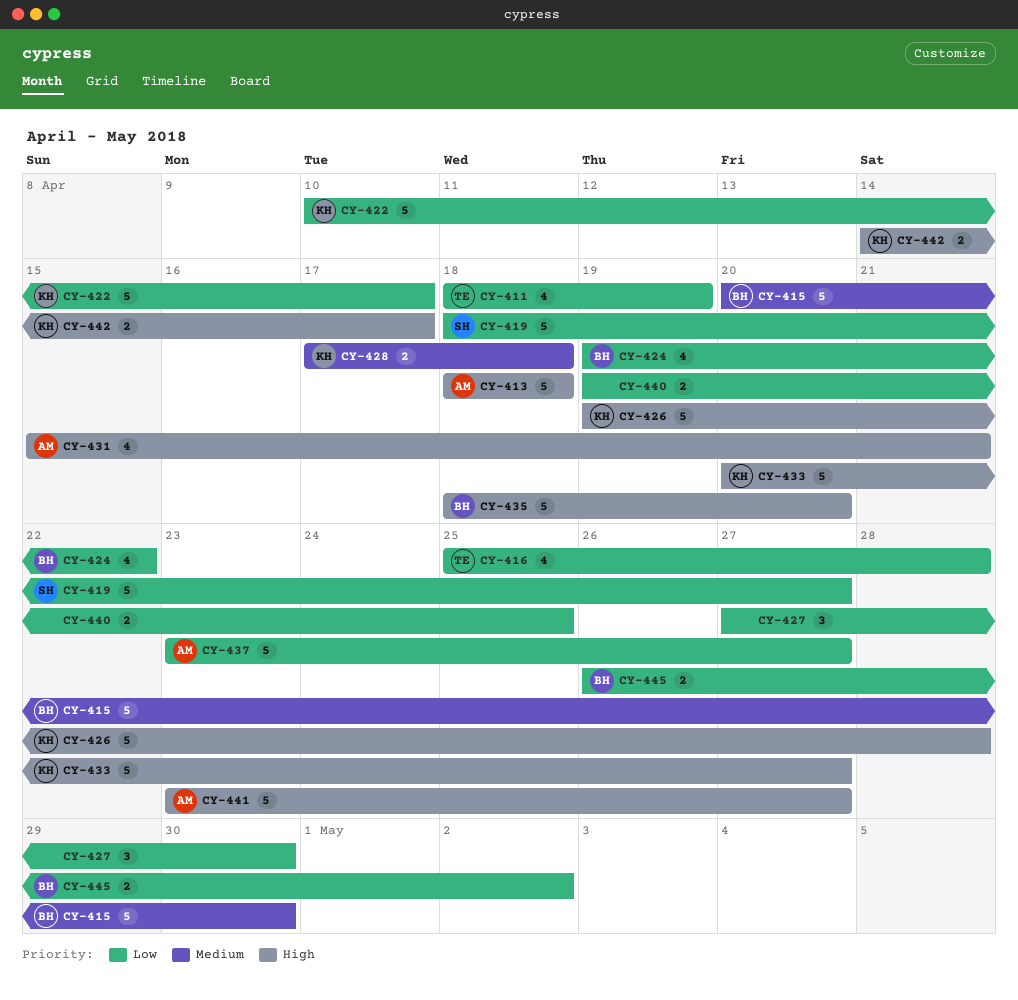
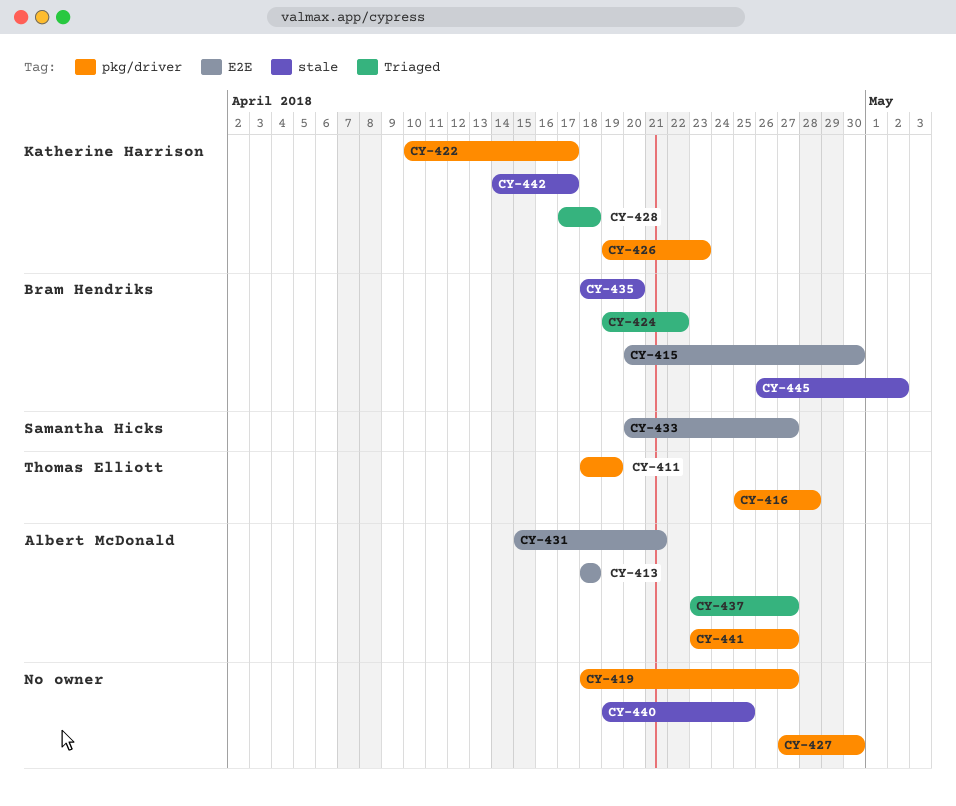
CY-419, owner: Samantha Hicks -> none
CY-426, due: Apr 28 -> Apr 23
CY-433, owner: Katherine Harrison -> Samantha Hicks

